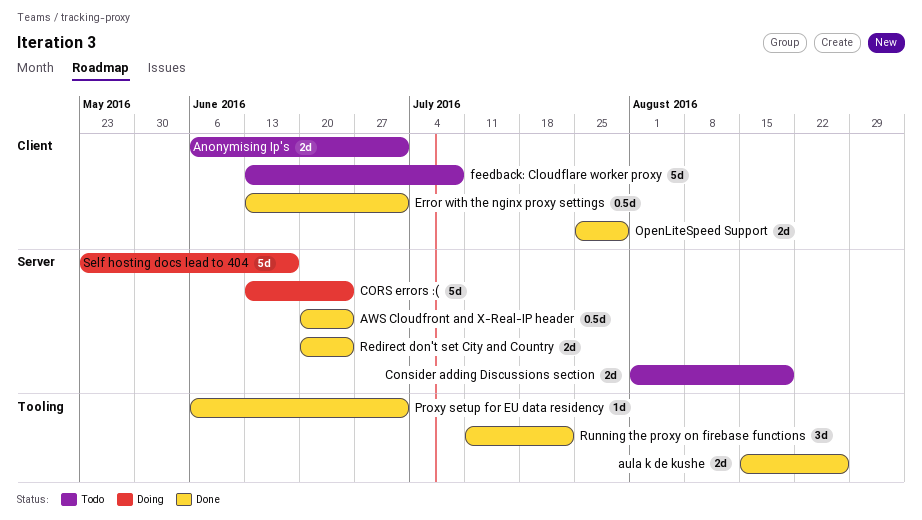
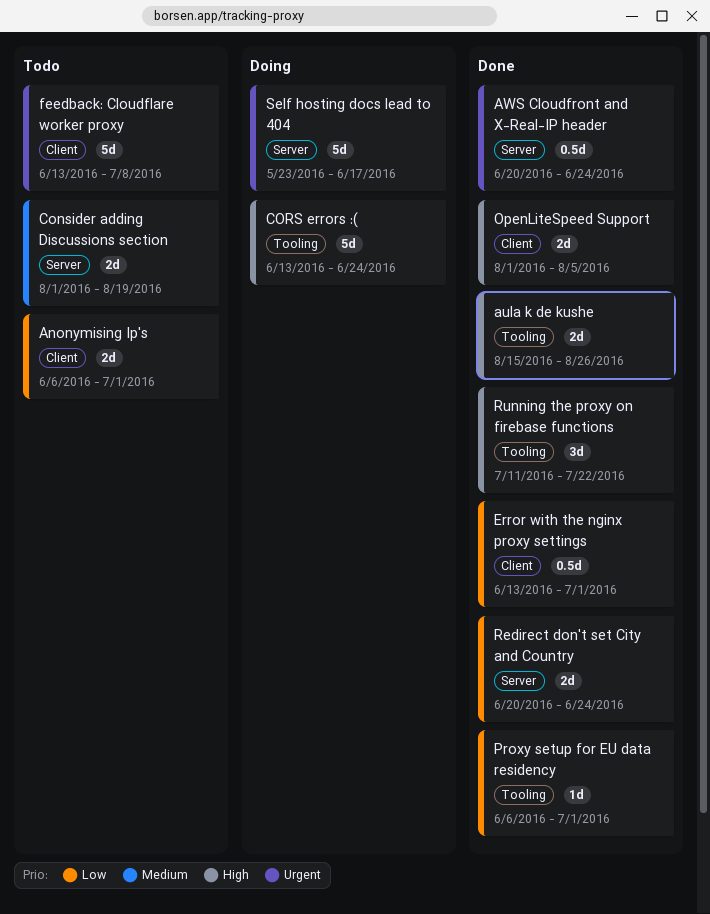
CORS errors :(, label: Server -> Tooling
OpenLiteSpeed Support, start: Jul 25 -> Aug 1
OpenLiteSpeed Support, due: Jul 29 -> Aug 5

